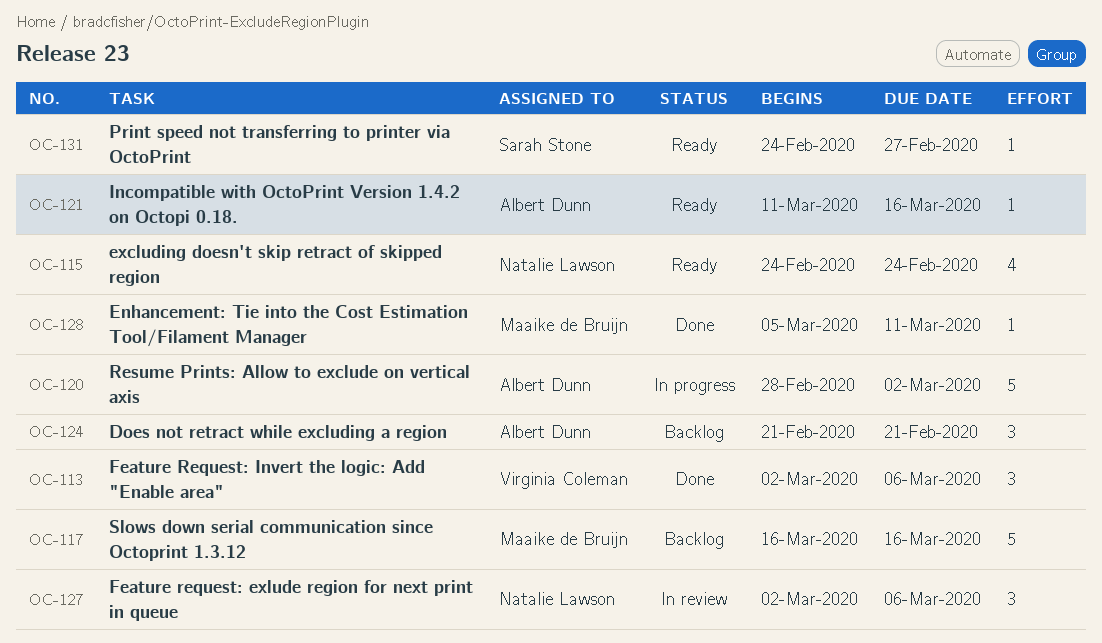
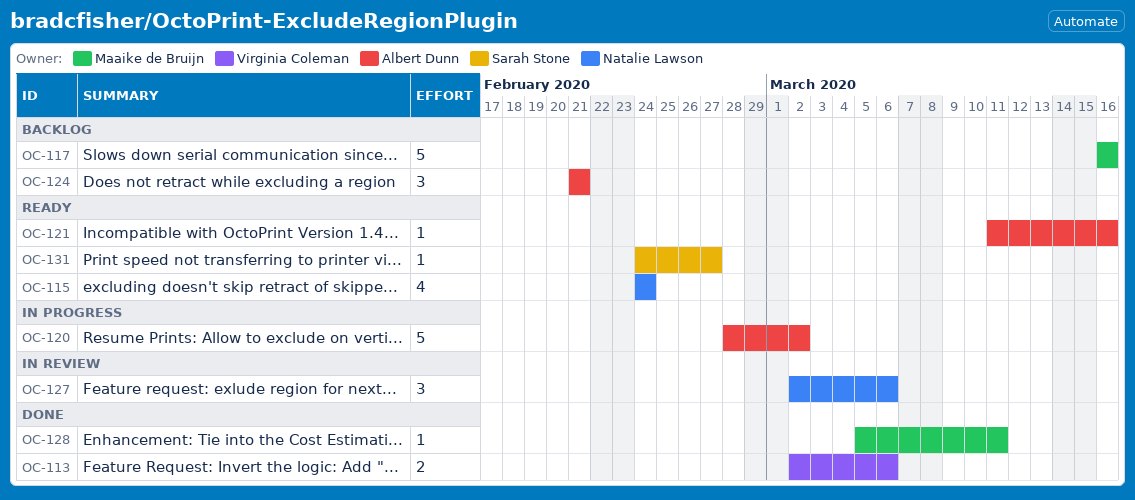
OC-113, estimate: 3 -> 2

